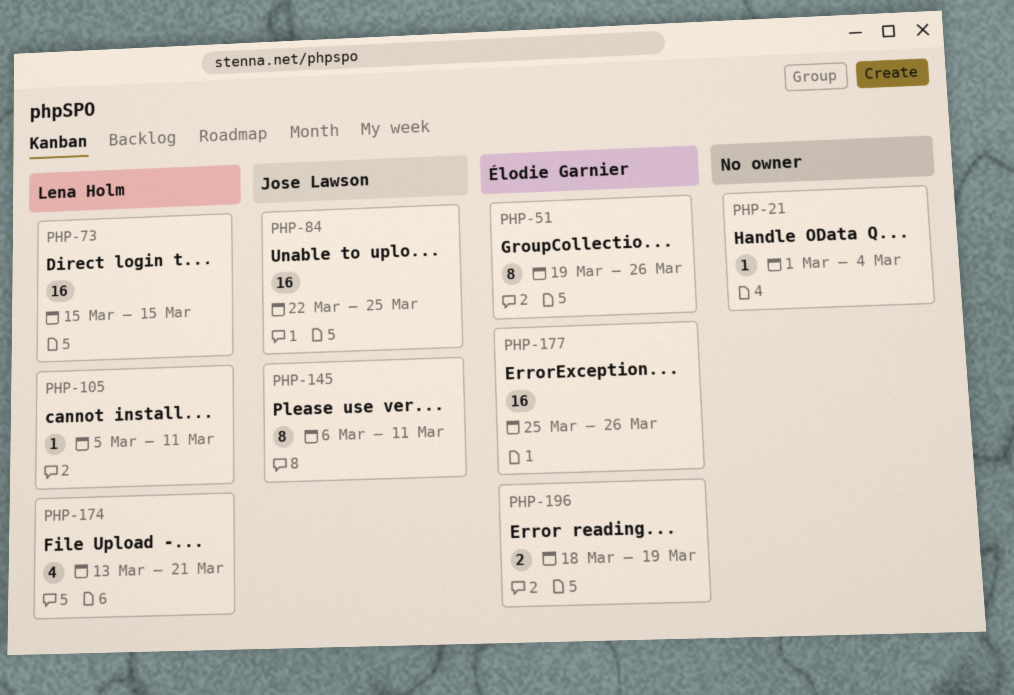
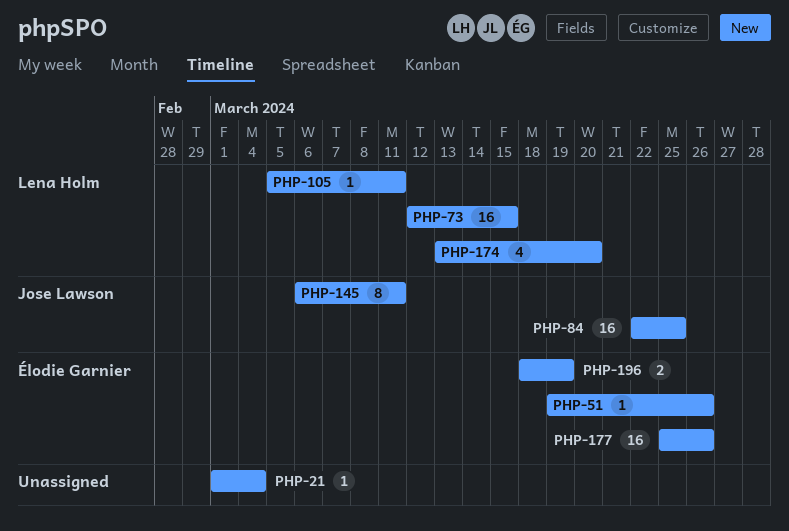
PHP-51, estimate: 8 -> 1
PHP-73, start: Mar 15 -> Mar 12
PHP-174, due: Mar 21 -> Mar 20

